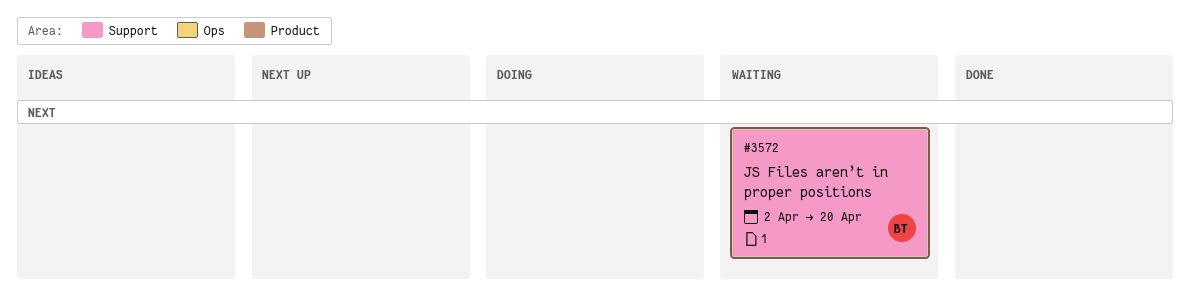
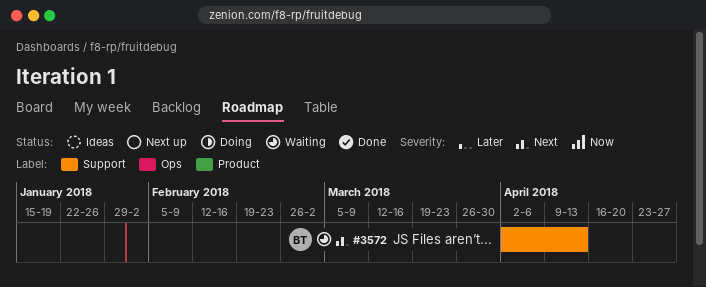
#3572, due: Apr 20 -> Apr 13

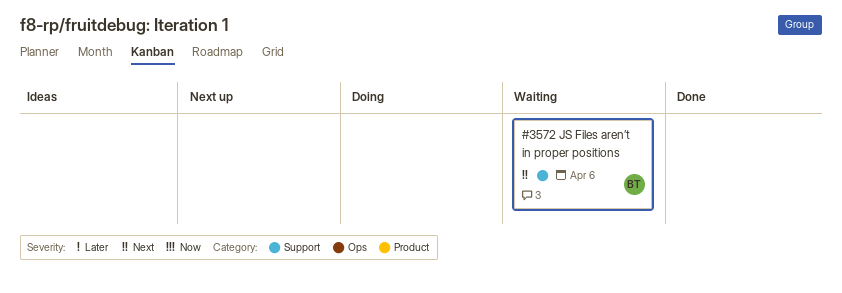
#3572, due: Apr 13 -> Apr 6

